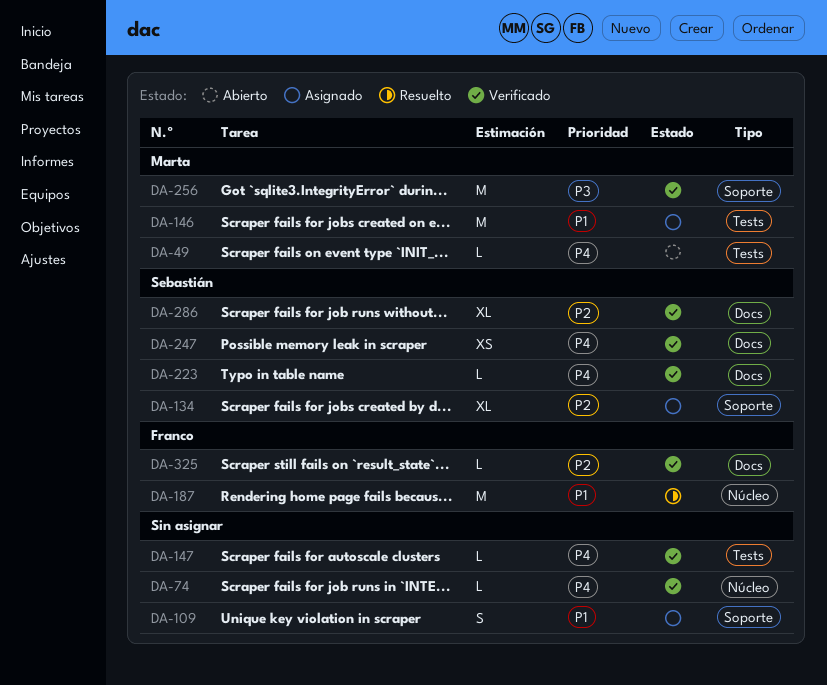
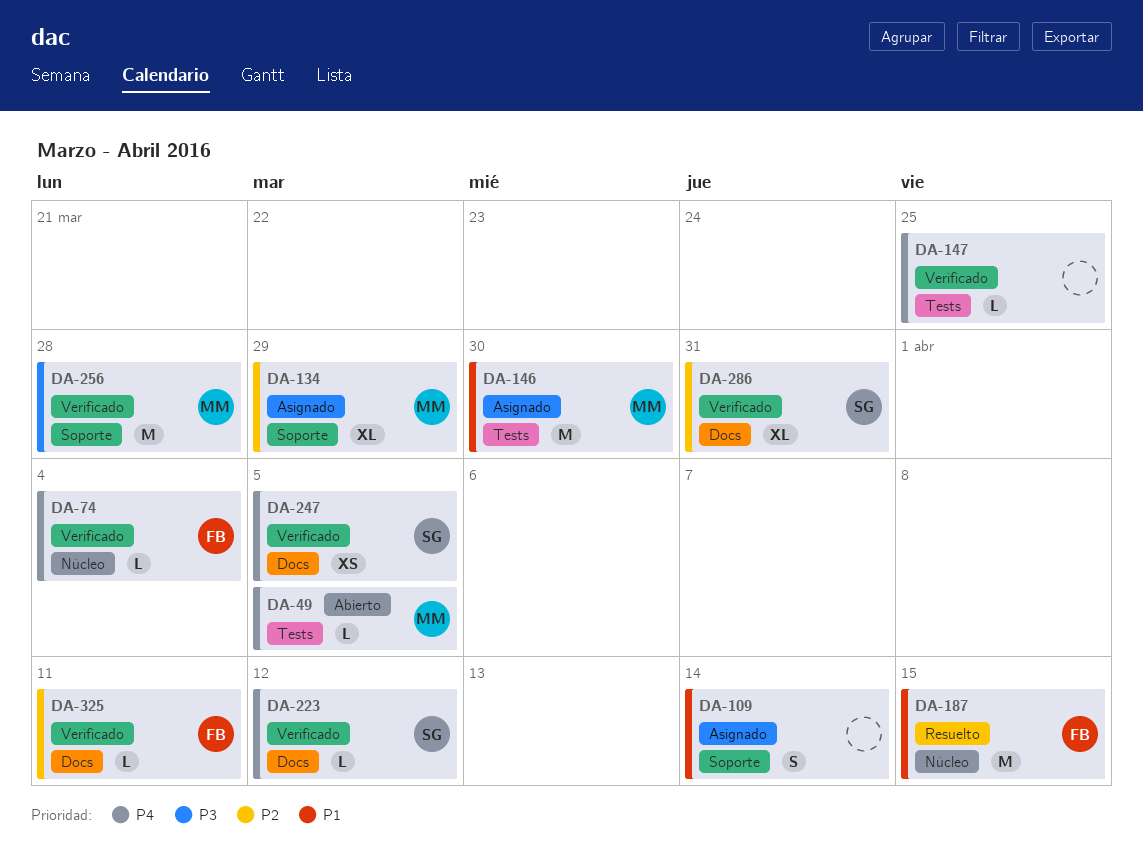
DA-74, owner: none -> Franco
DA-134, owner: Sebastián -> Marta

